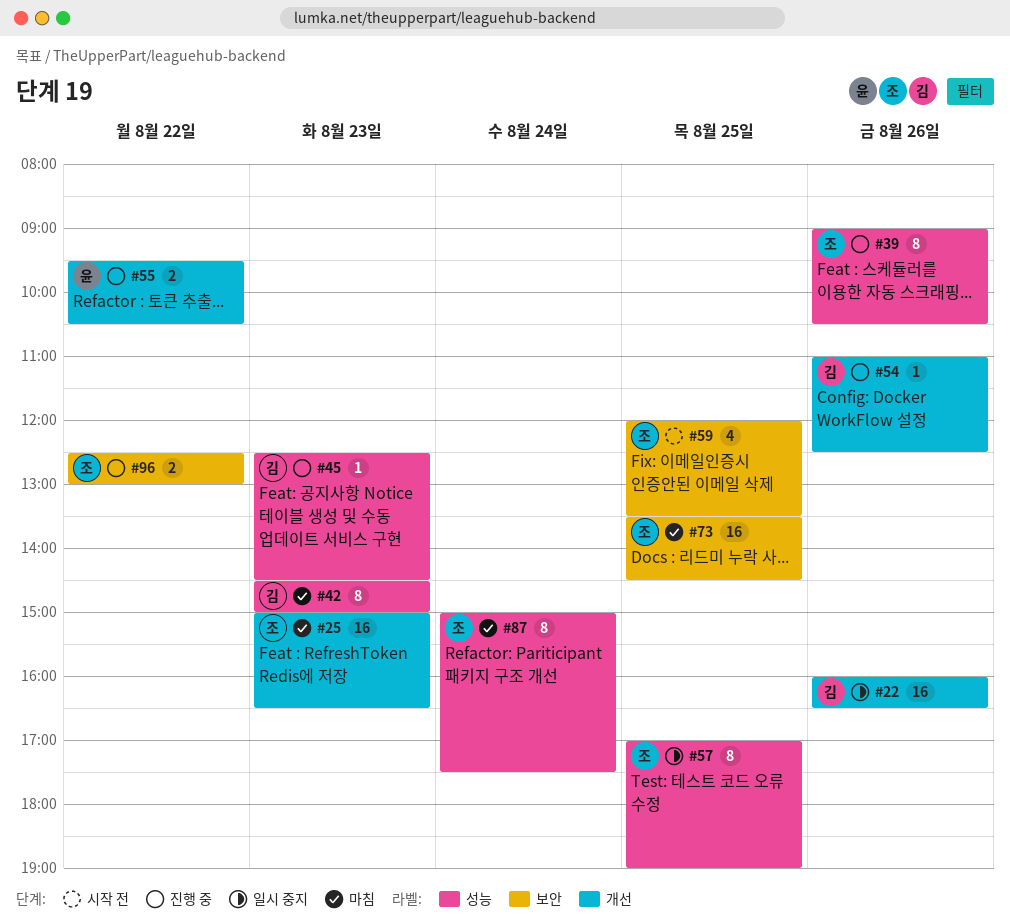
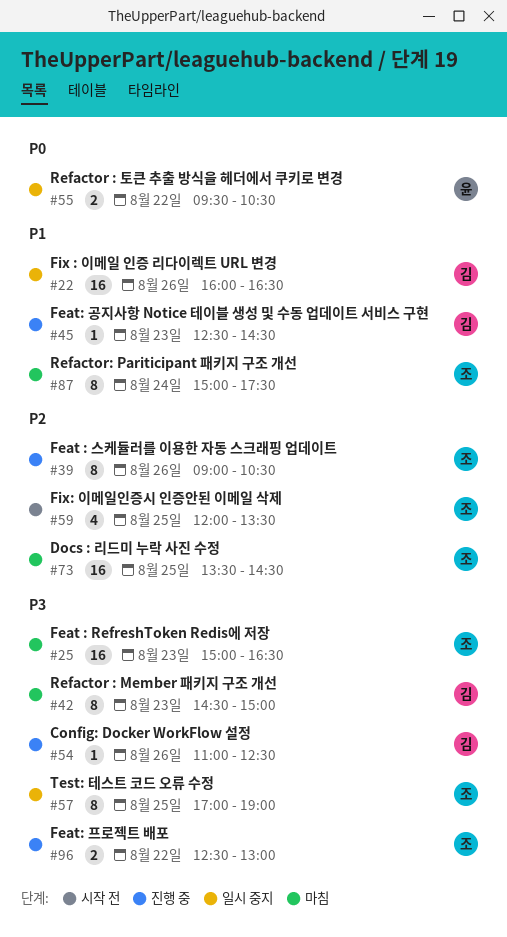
#55, status: 진행 중 -> 일시 중지

